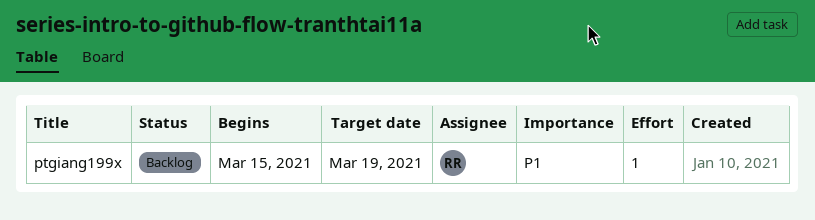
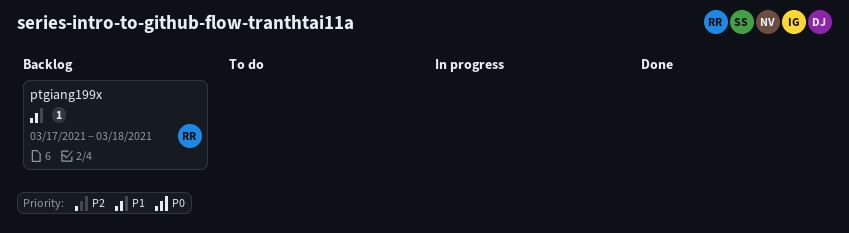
ptgiang199x, start: Mar 15 -> Mar 17
ptgiang199x, due: Mar 19 -> Mar 18

